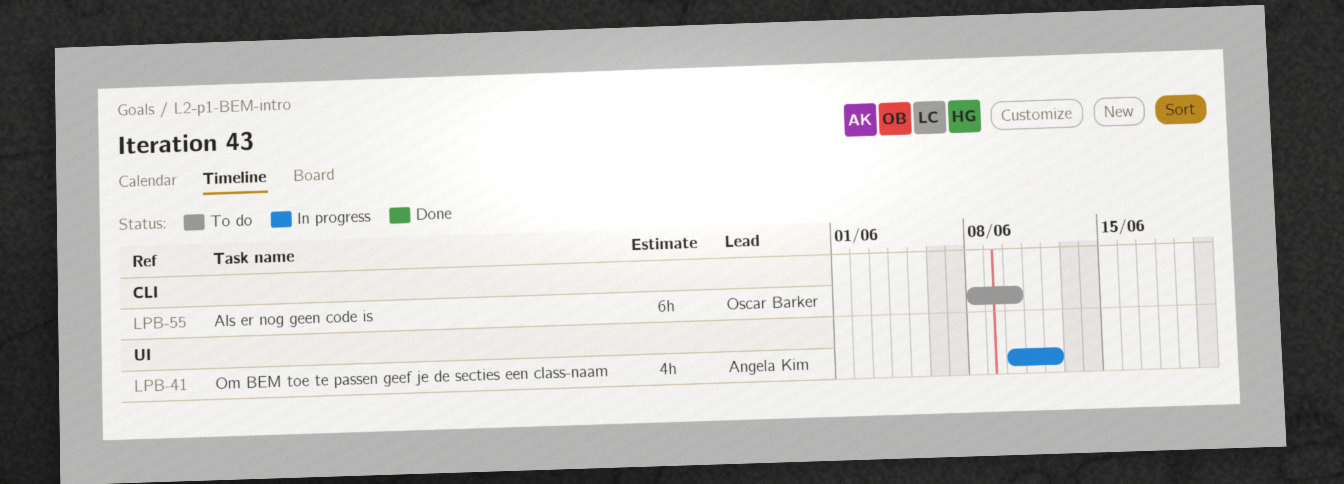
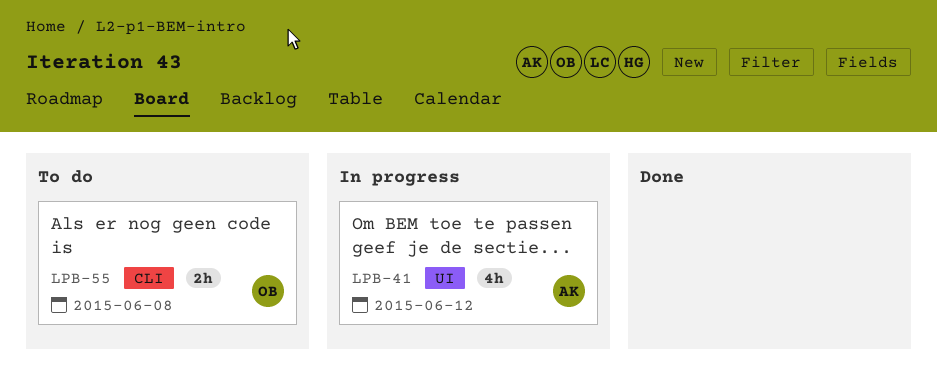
LPB-55, estimate: 6h -> 2h
LPB-55, due: Jun 10 -> Jun 8

